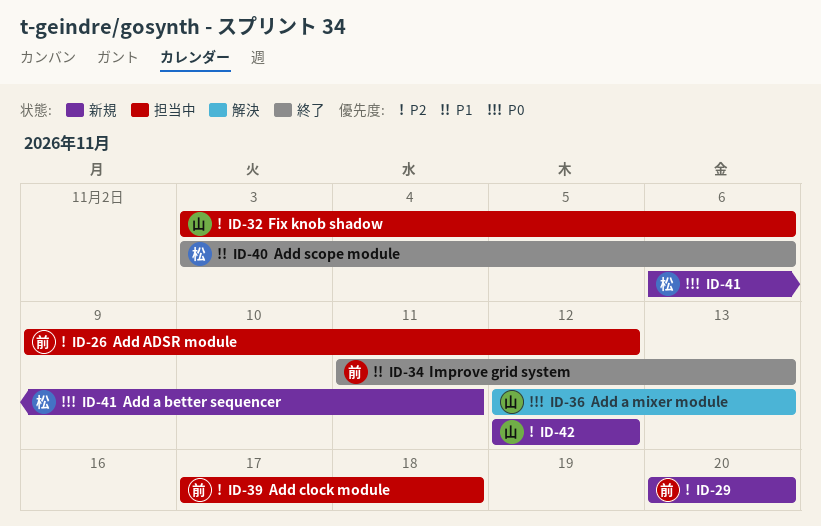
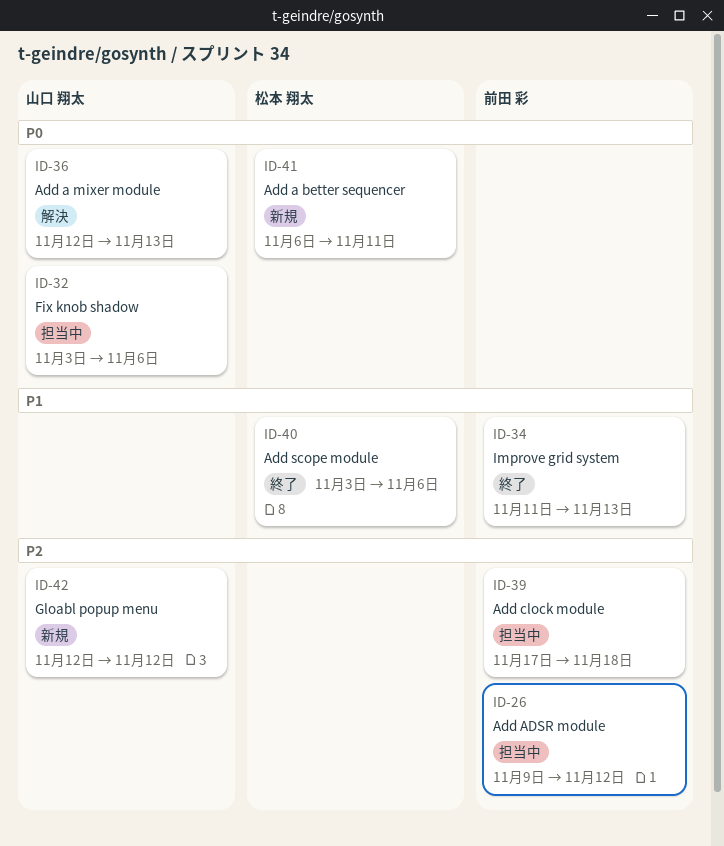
ID-29: present -> none
ID-32, priority: P2 -> P0

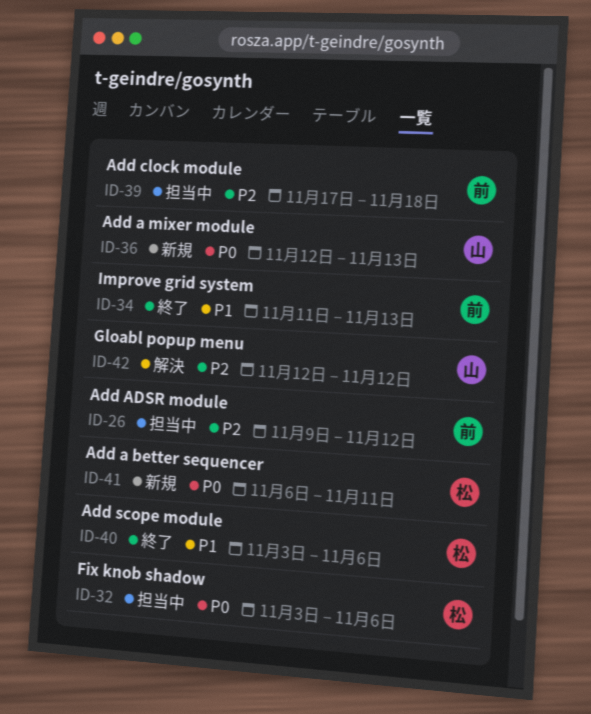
ID-32, owner: 山口 翔太 -> 松本 翔太
ID-36, status: 解決 -> 新規
ID-42, status: 新規 -> 解決

